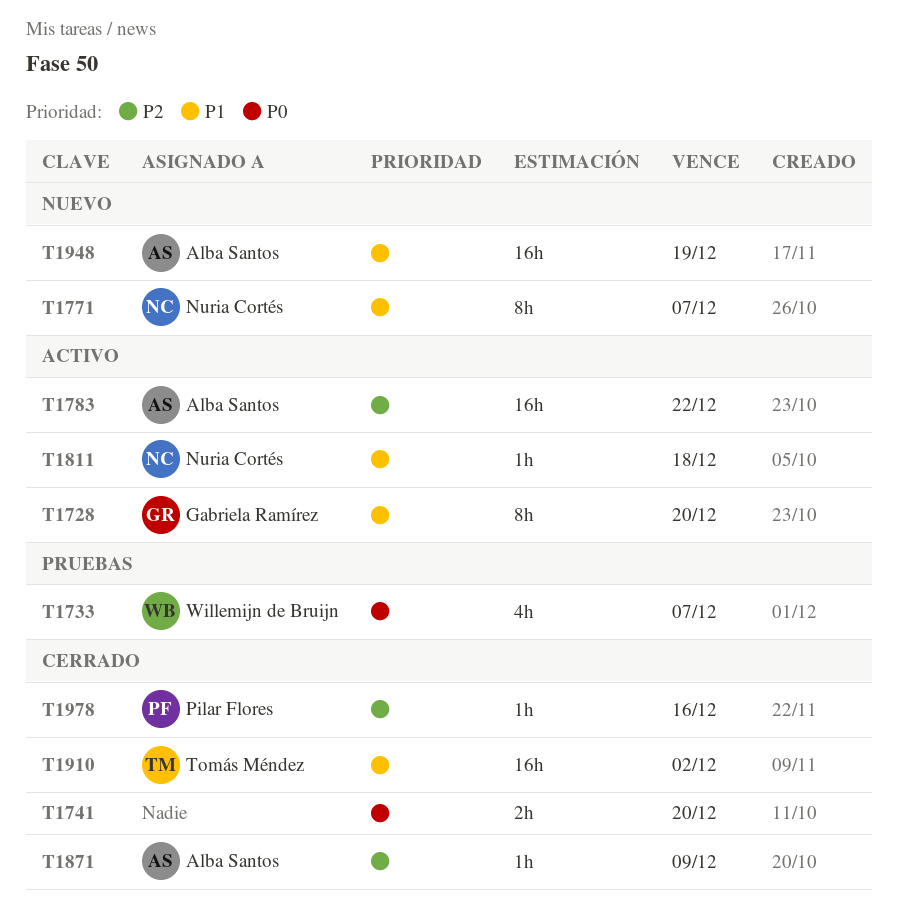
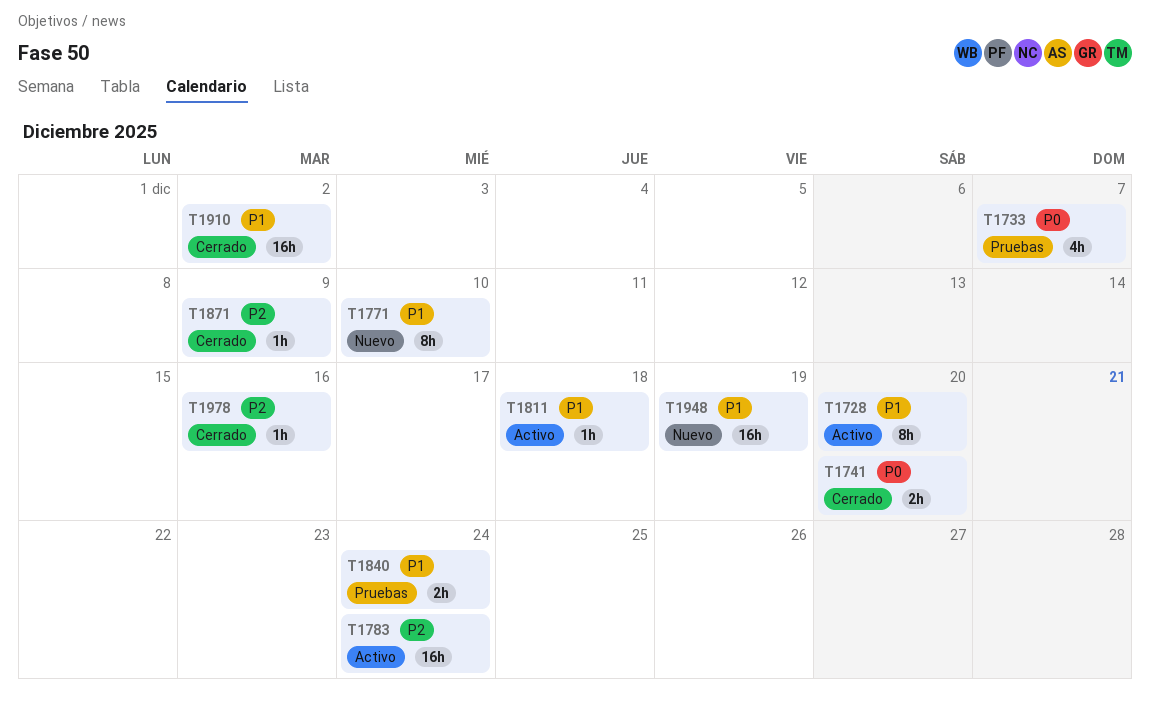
T1771, due: Dec 7 -> Dec 10
T1783, due: Dec 22 -> Dec 24
T1840: none -> present

